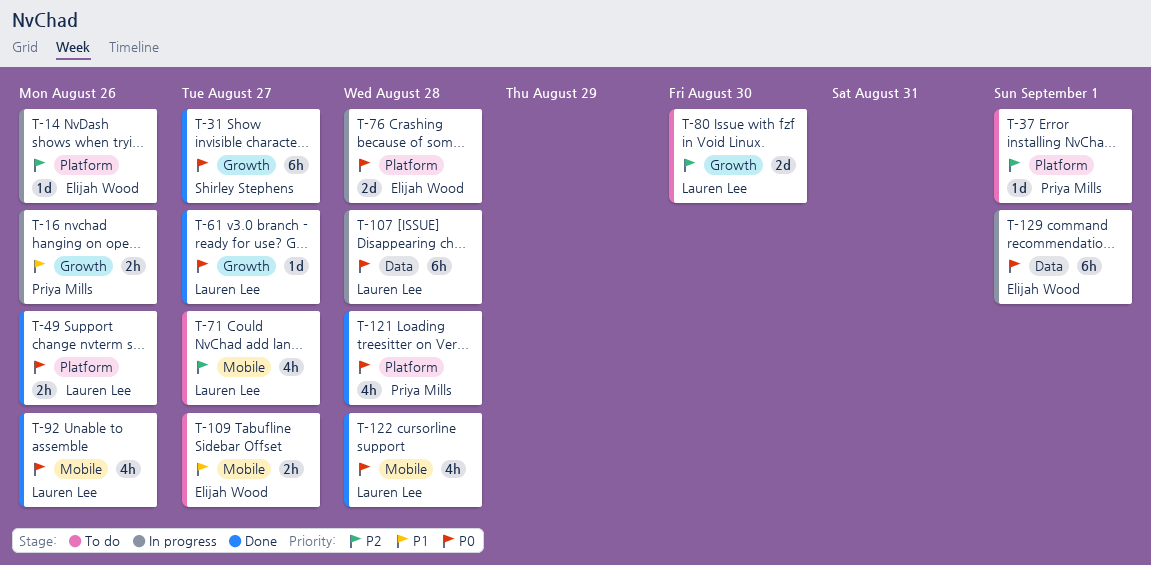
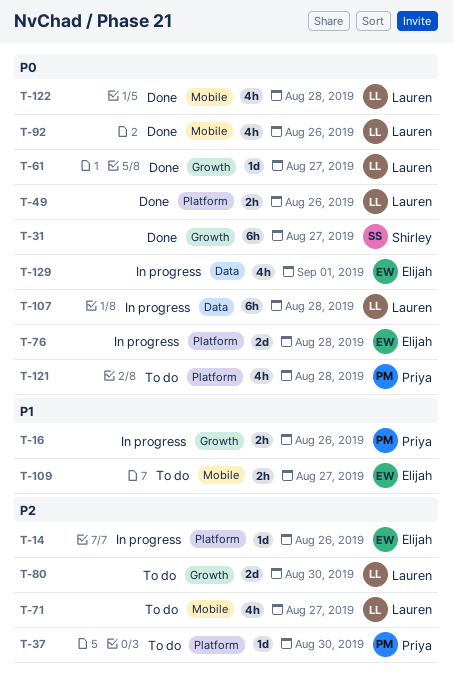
T-37, due: Sep 1 -> Aug 30
T-121, status: Done -> To do
T-129, estimate: 6h -> 4h

